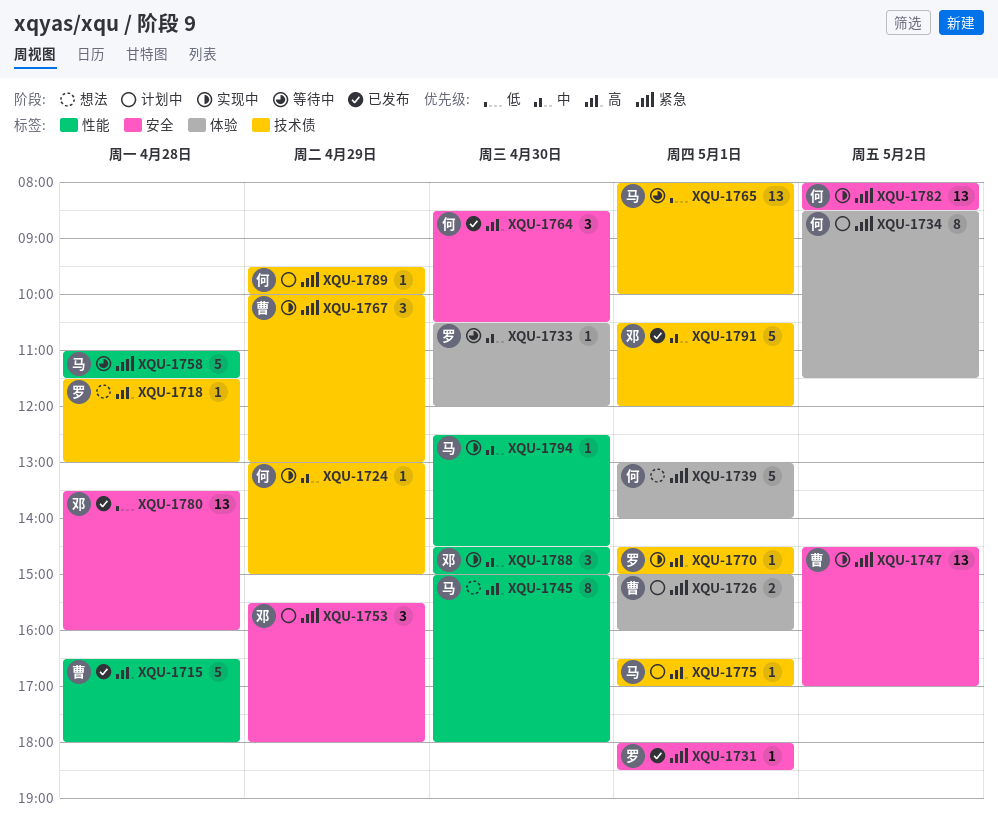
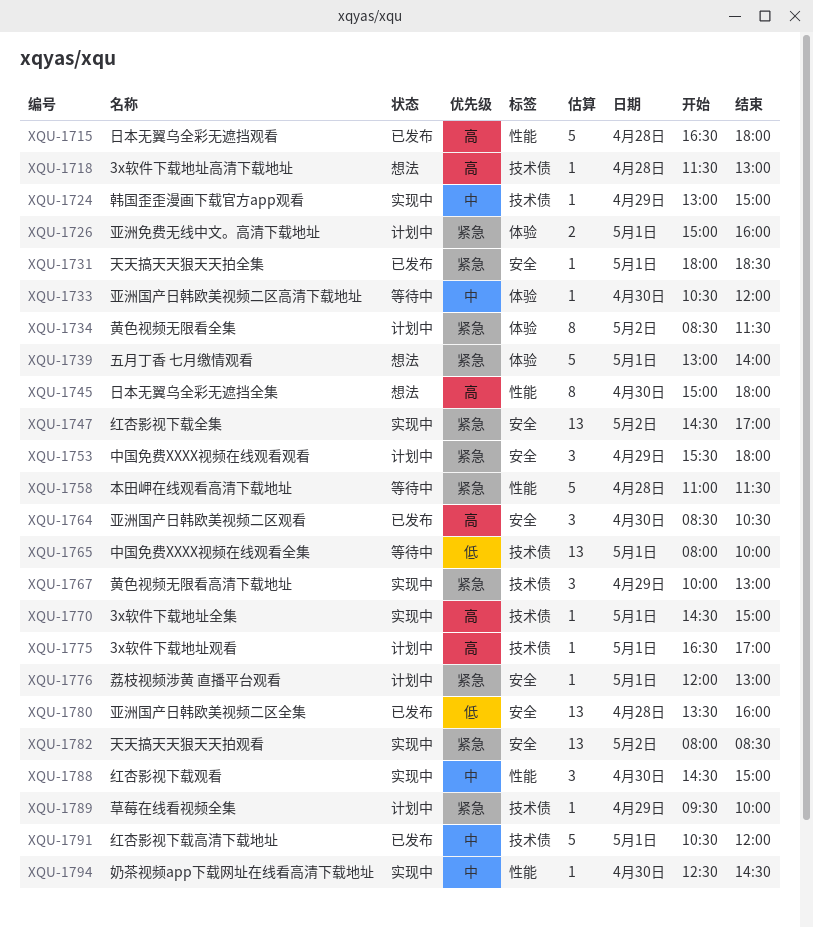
XQU-1776: none -> present

